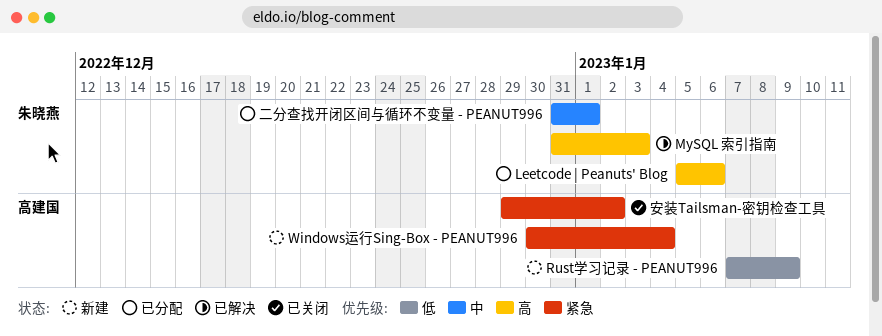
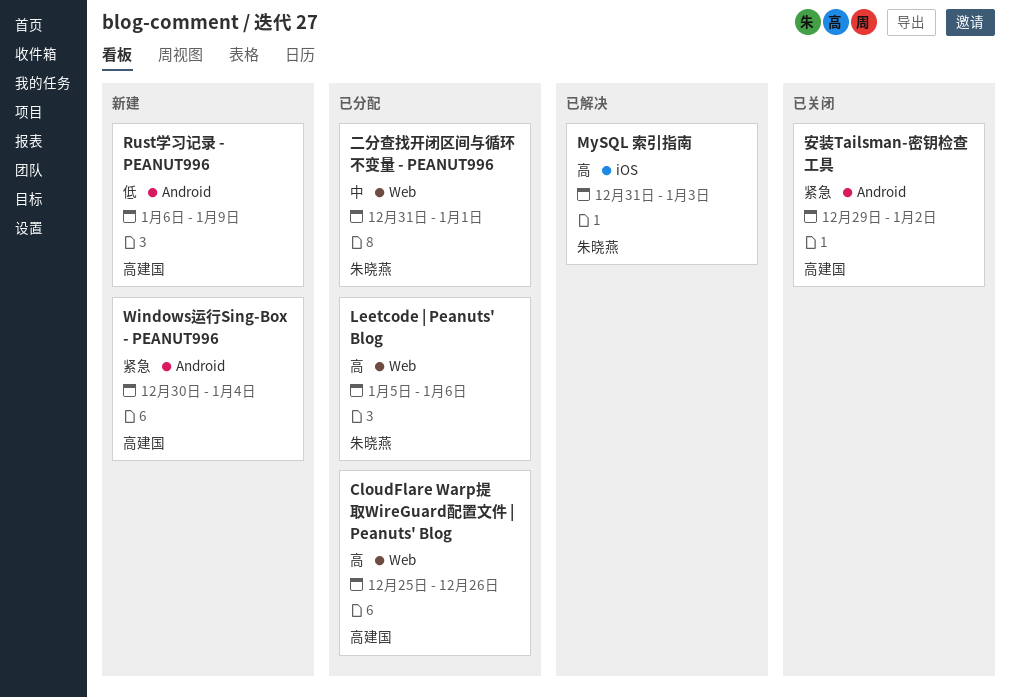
CloudFlare Warp提取WireGuard配置文件 | Peanuts' Blog: none -> present
Rust学习记录 - PEANUT996, start: Jan 7 -> Jan 6

